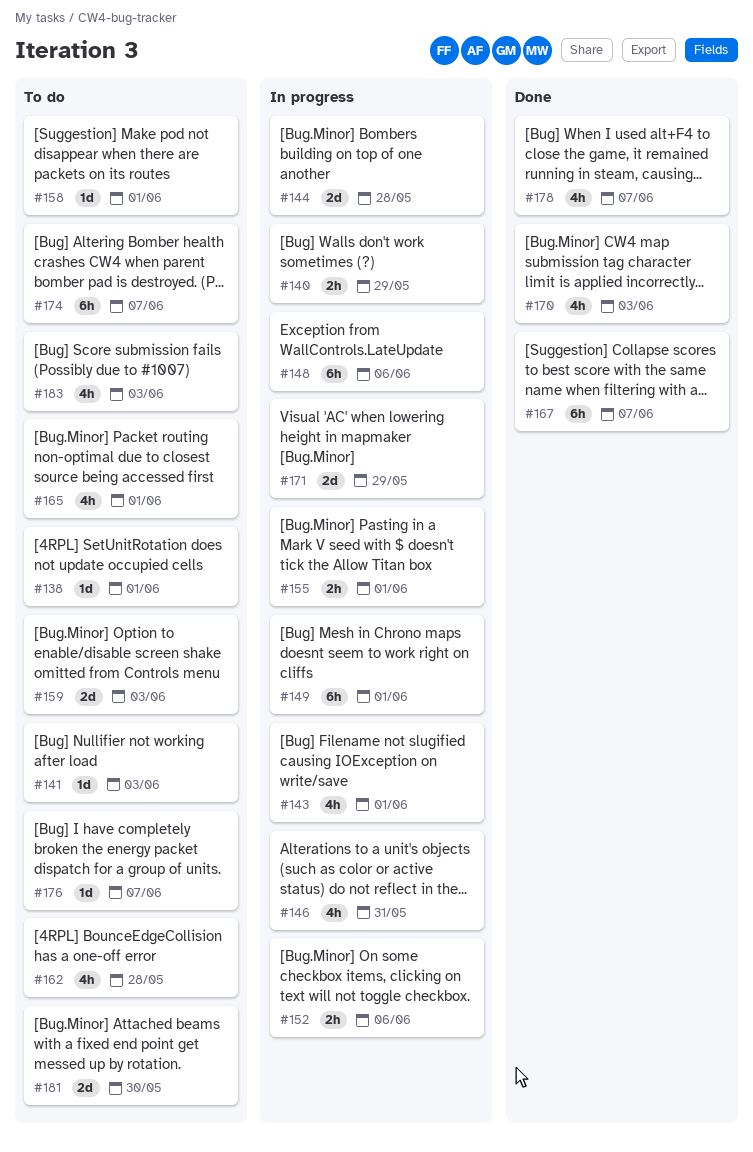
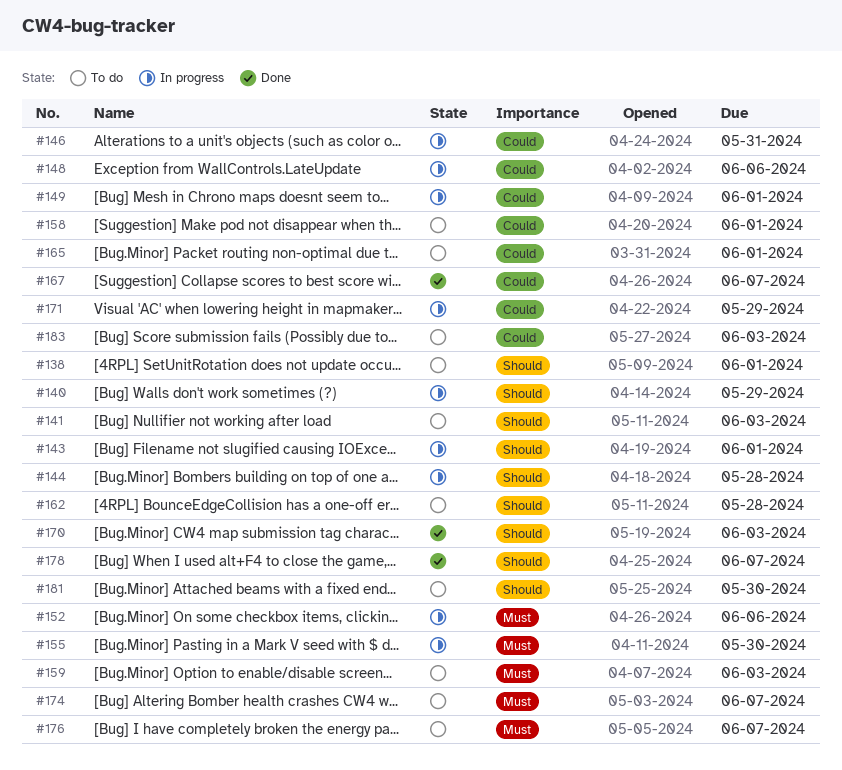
#155, due: Jun 1 -> May 30

